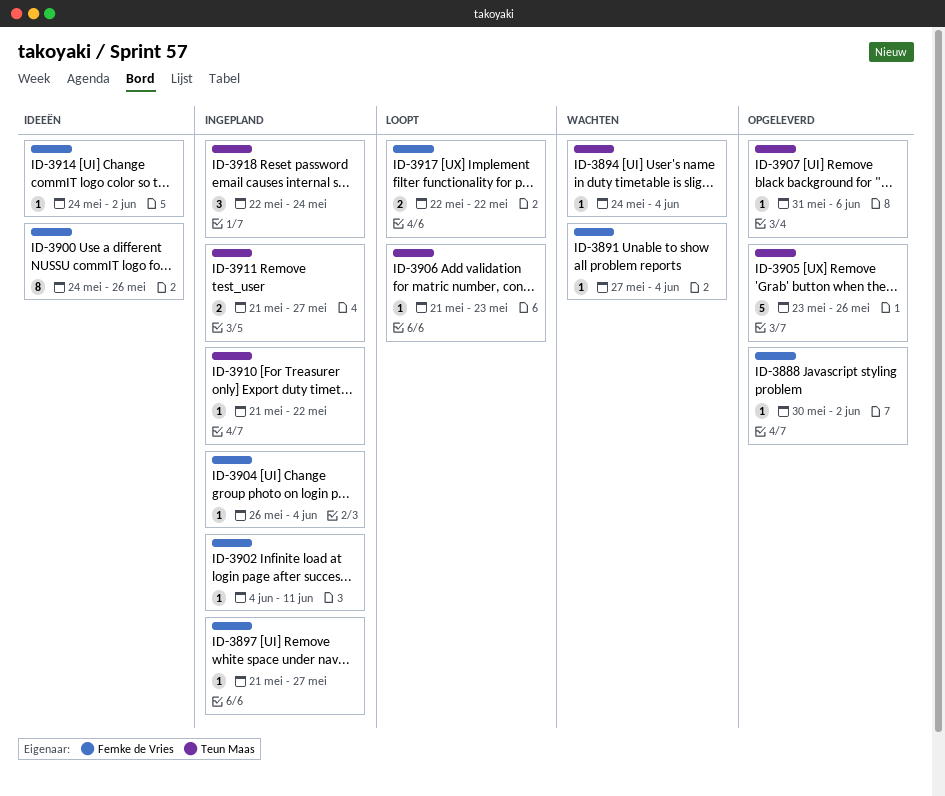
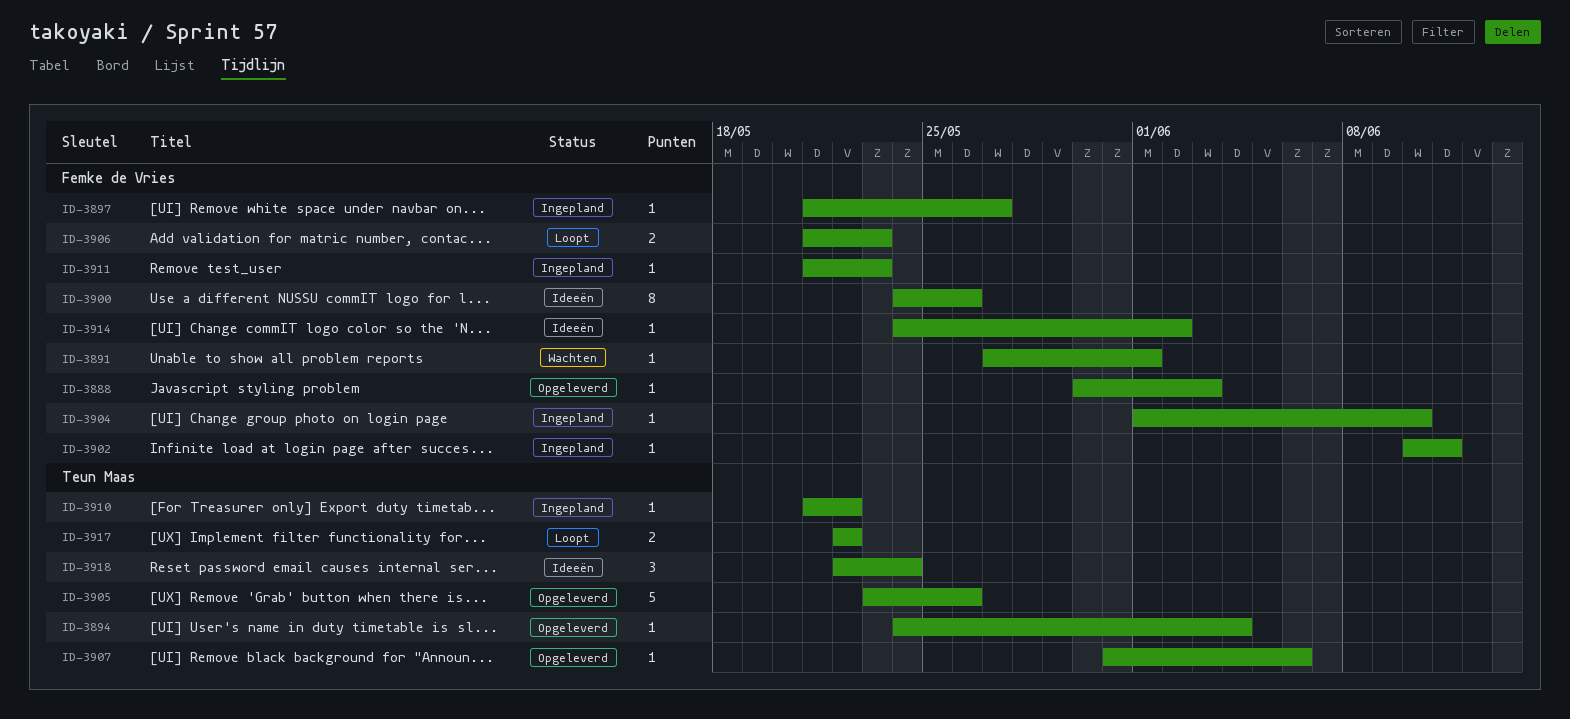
ID-3888, due: Jun 2 -> Jun 3
ID-3891, due: Jun 4 -> Jun 1
ID-3894, status: Wachten -> Opgeleverd
ID-3902, start: Jun 4 -> Jun 10
ID-3904, start: May 26 -> Jun 1
ID-3904, due: Jun 4 -> Jun 10
ID-3906, owner: Teun Maas -> Femke de Vries
ID-3906, estimate: 1 -> 2
ID-3911, owner: Teun Maas -> Femke de Vries
ID-3911, estimate: 2 -> 1
ID-3911, due: May 27 -> May 23
ID-3917, owner: Femke de Vries -> Teun Maas
ID-3918, status: Ingepland -> Ideeën

